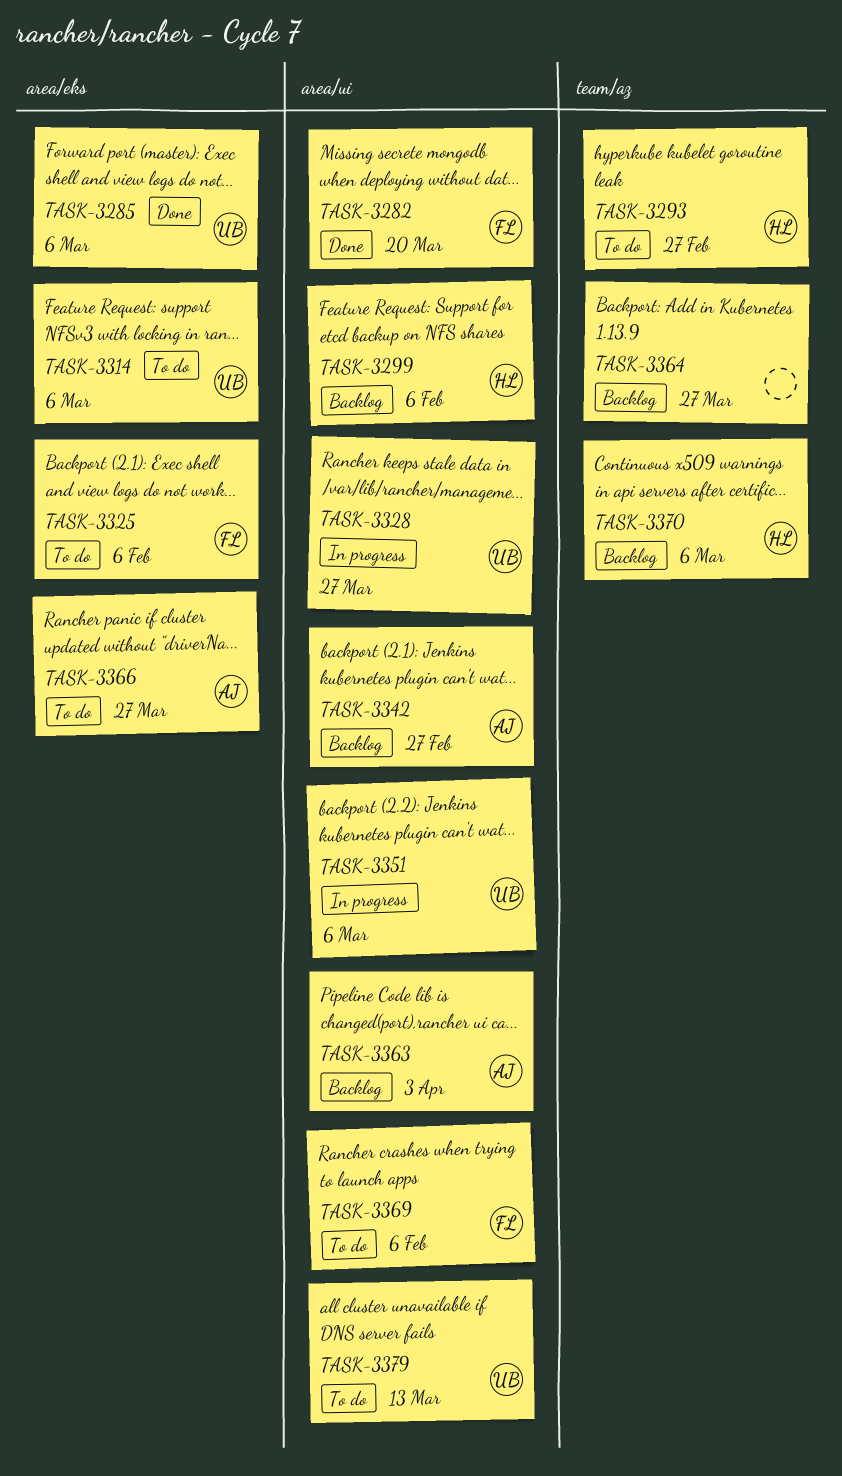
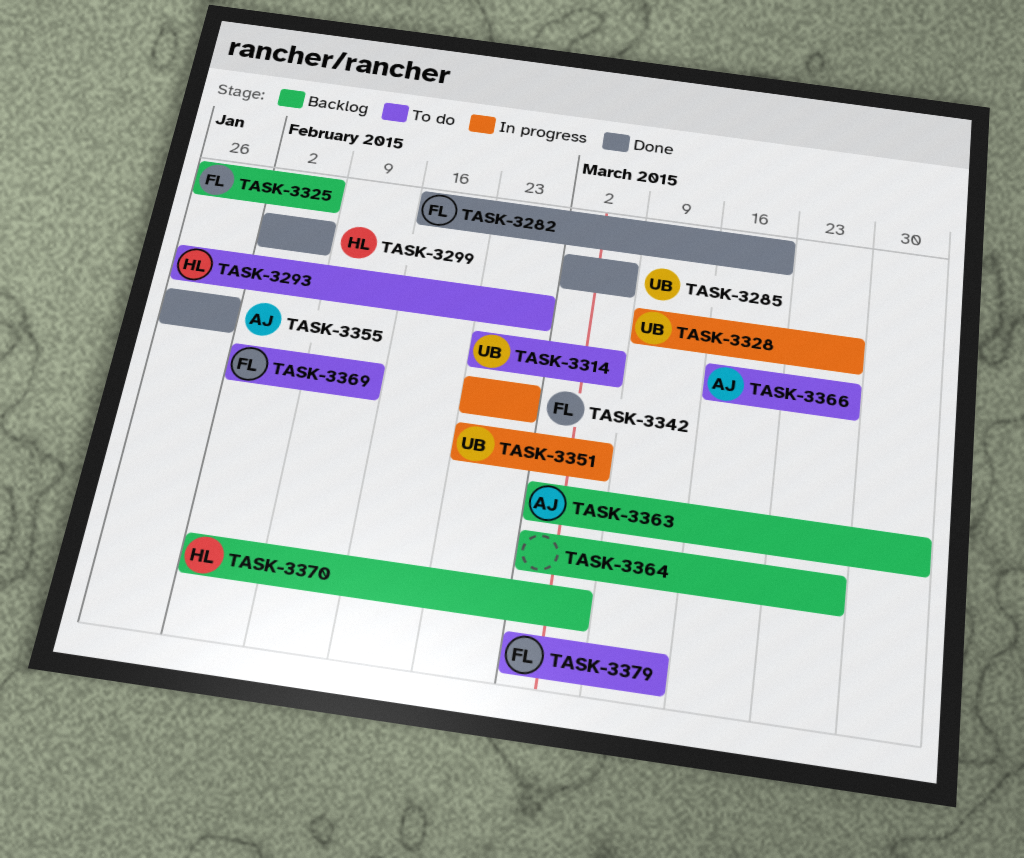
TASK-3299, status: Backlog -> Done
TASK-3325, status: To do -> Backlog
TASK-3342, status: Backlog -> In progress
TASK-3342, owner: AJ -> FL
TASK-3355: none -> present
TASK-3369, due: Feb 6 -> Feb 13
TASK-3379, owner: UB -> FL

